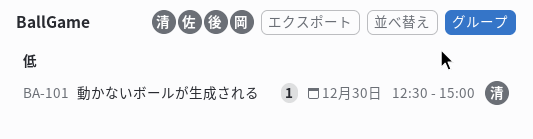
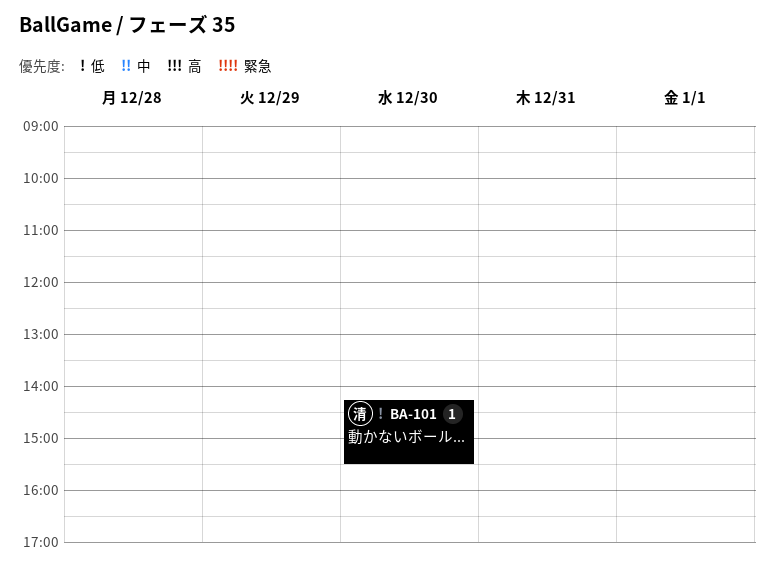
BA-101, begins: 12:30 -> 14:15
BA-101, ends: 15:00 -> 15:30

